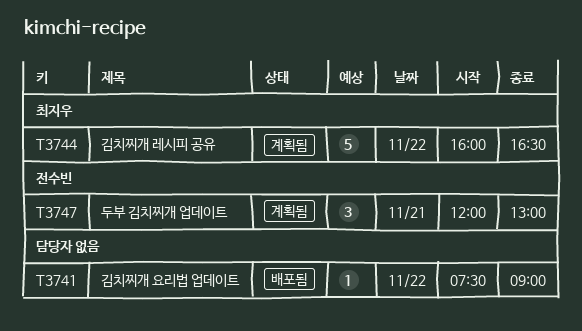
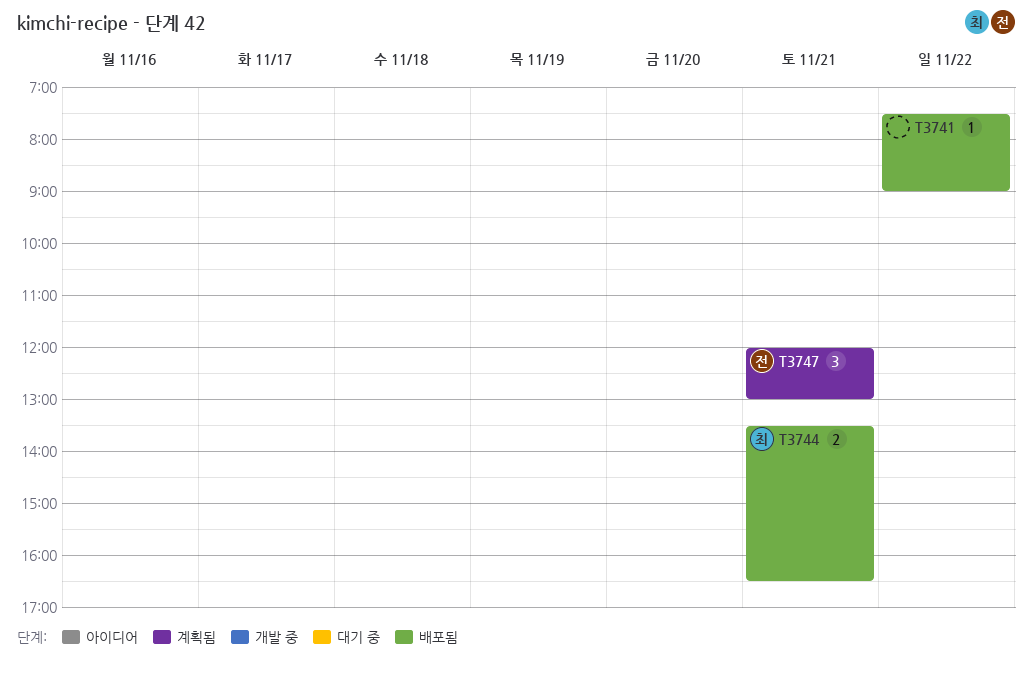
T3744, status: 계획됨 -> 배포됨
T3744, estimate: 5 -> 2
T3744, day: Nov 22 -> Nov 21
T3744, begins: 16:00 -> 13:30

